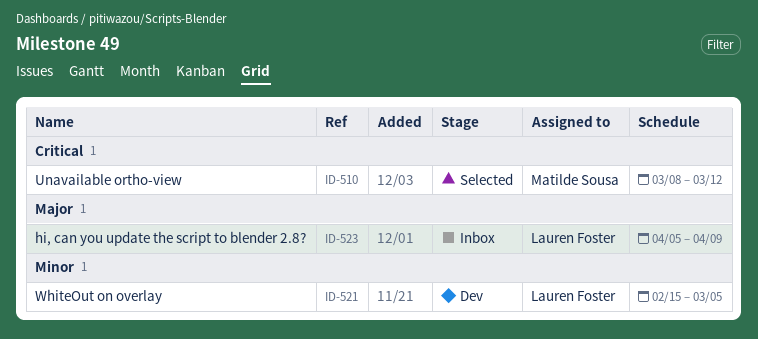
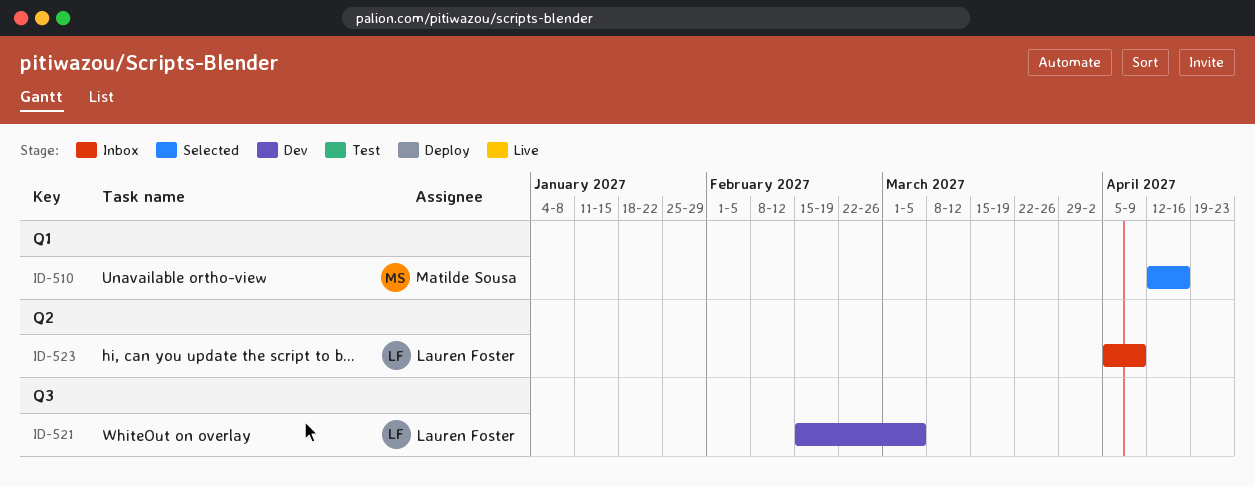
ID-510, start: Mar 8 -> Apr 12
ID-510, due: Mar 12 -> Apr 16

